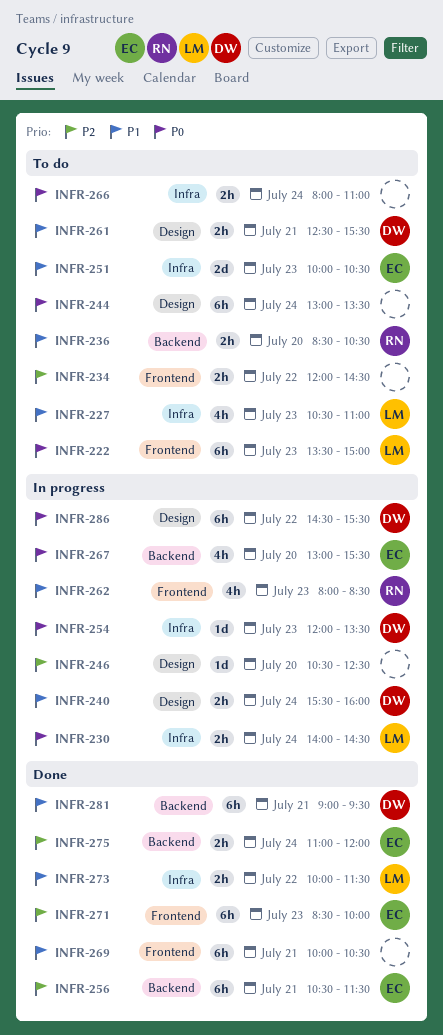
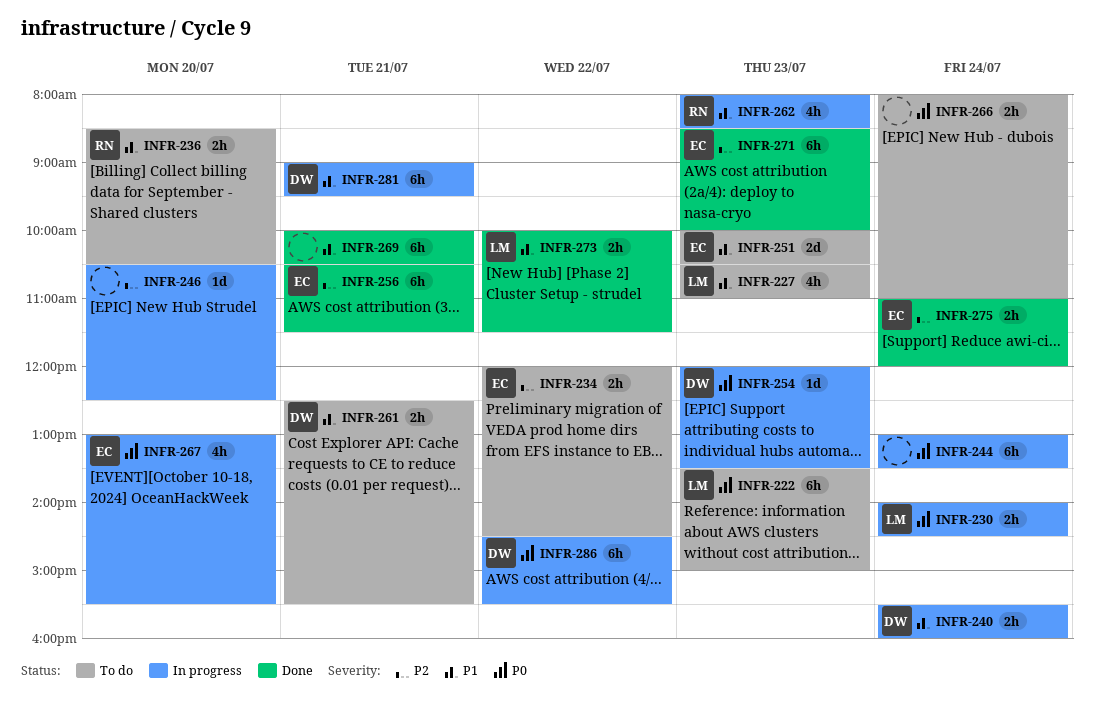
INFR-234, owner: none -> EC
INFR-244, status: To do -> In progress
INFR-281, status: Done -> In progress

